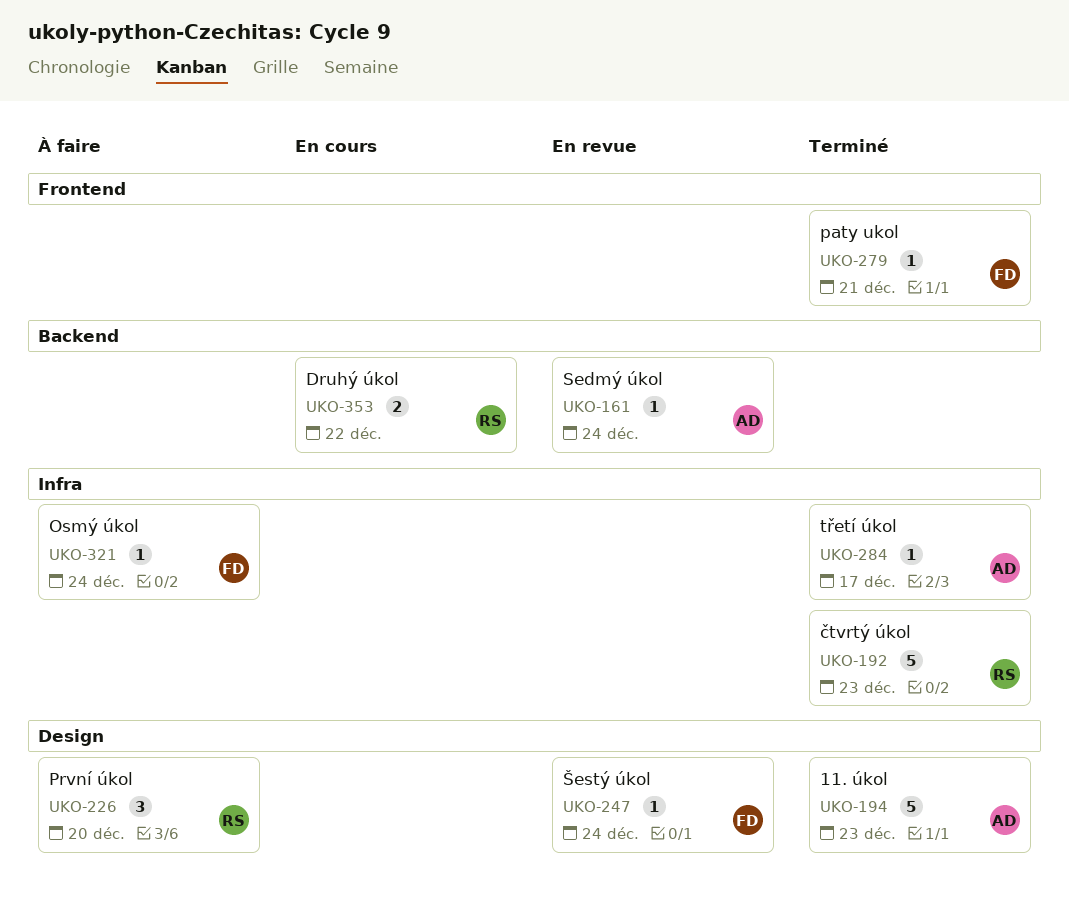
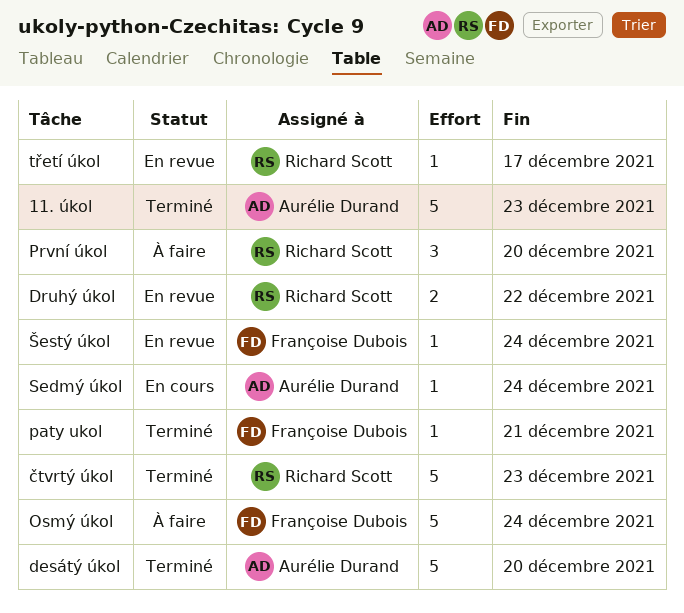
desátý úkol: none -> present
Druhý úkol, status: En cours -> En revue
Osmý úkol, estimate: 1 -> 5
Sedmý úkol, status: En revue -> En cours
třetí úkol, status: Terminé -> En revue
třetí úkol, owner: Aurélie Durand -> Richard Scott

